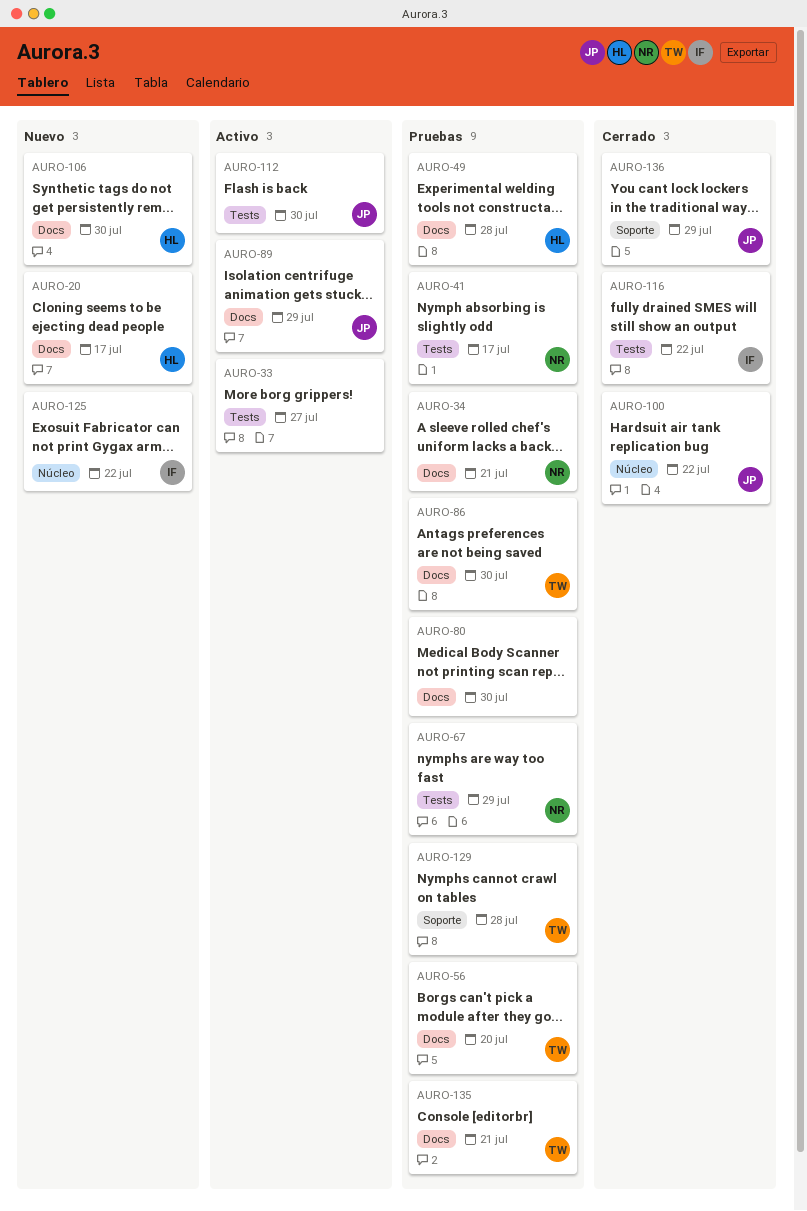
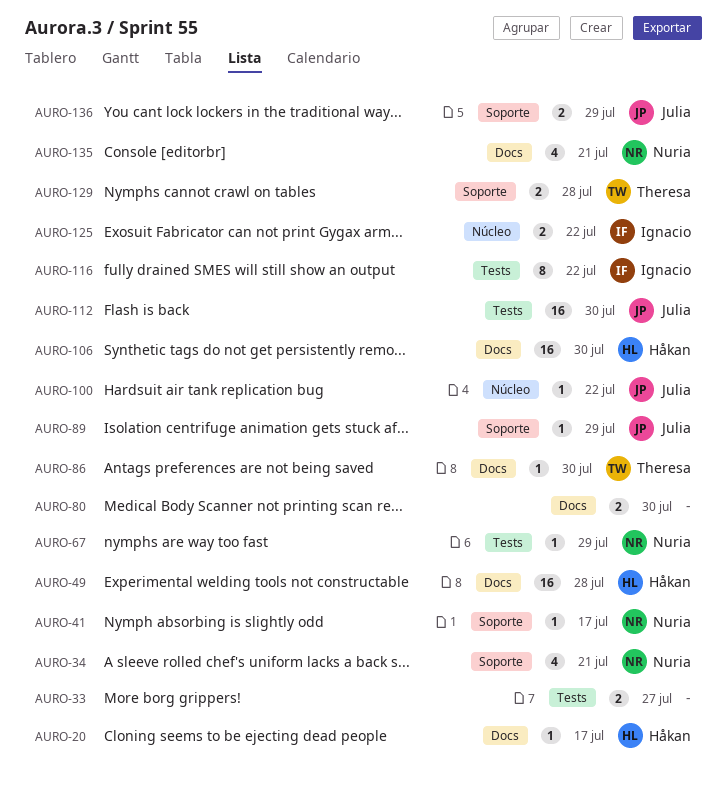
AURO-34, label: Docs -> Soporte
AURO-41, label: Tests -> Soporte
AURO-56: present -> none
AURO-89, label: Docs -> Soporte
AURO-135, owner: Theresa -> Nuria

